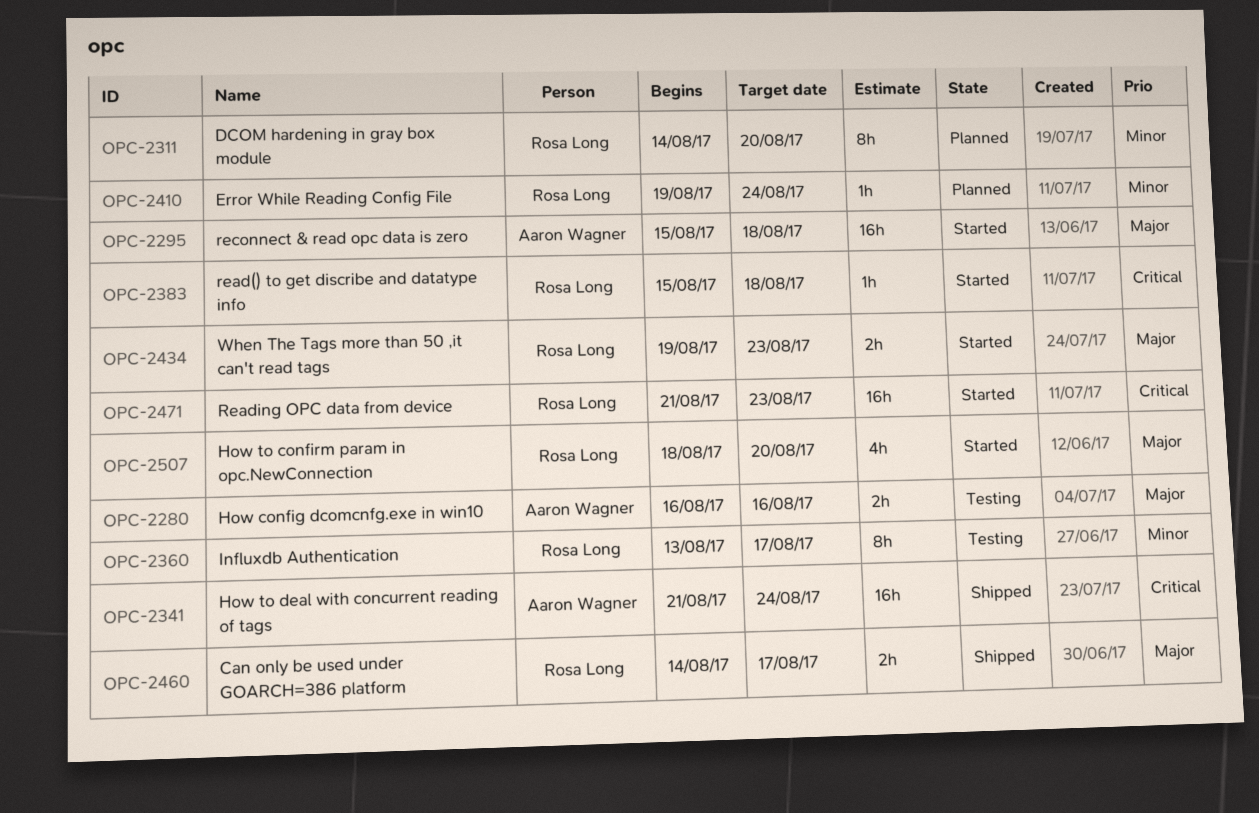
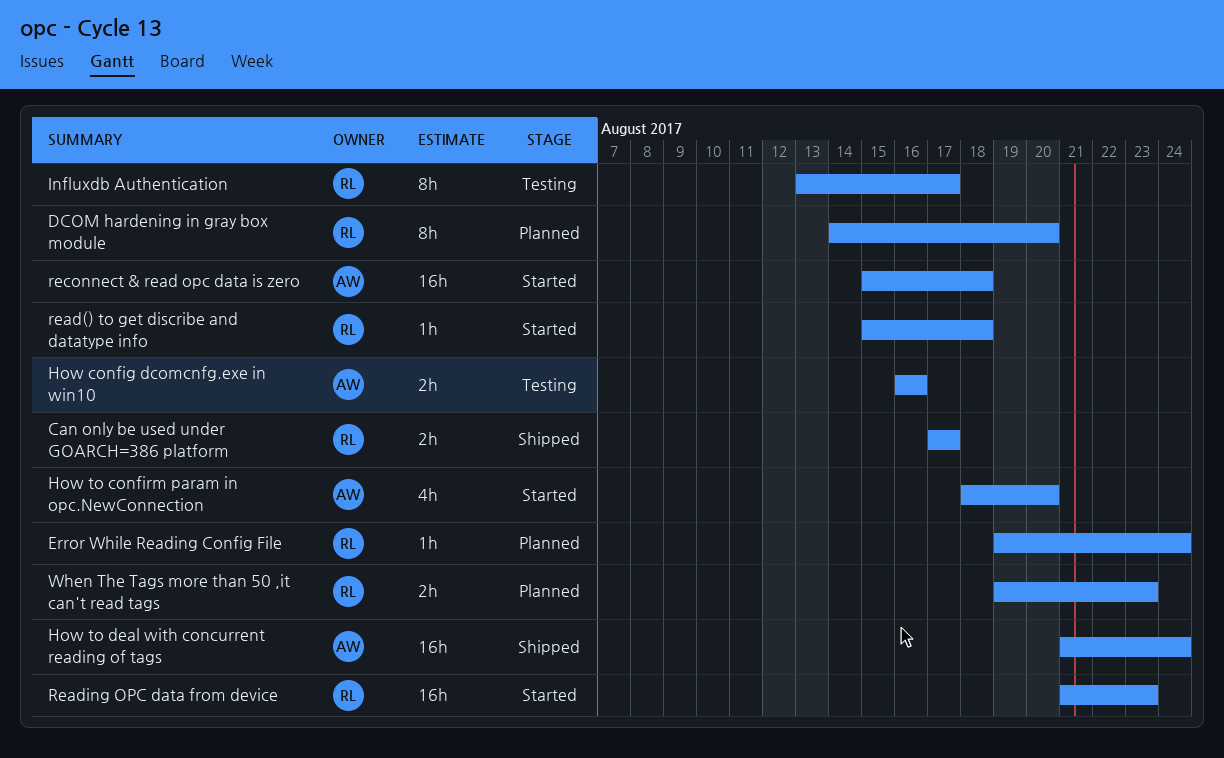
Can only be used under GOARCH=386 platform, start: Aug 14 -> Aug 17
How to confirm param in opc.NewConnection, owner: Rosa Long -> Aaron Wagner
When The Tags more than 50 ,it can't read tags, status: Started -> Planned

